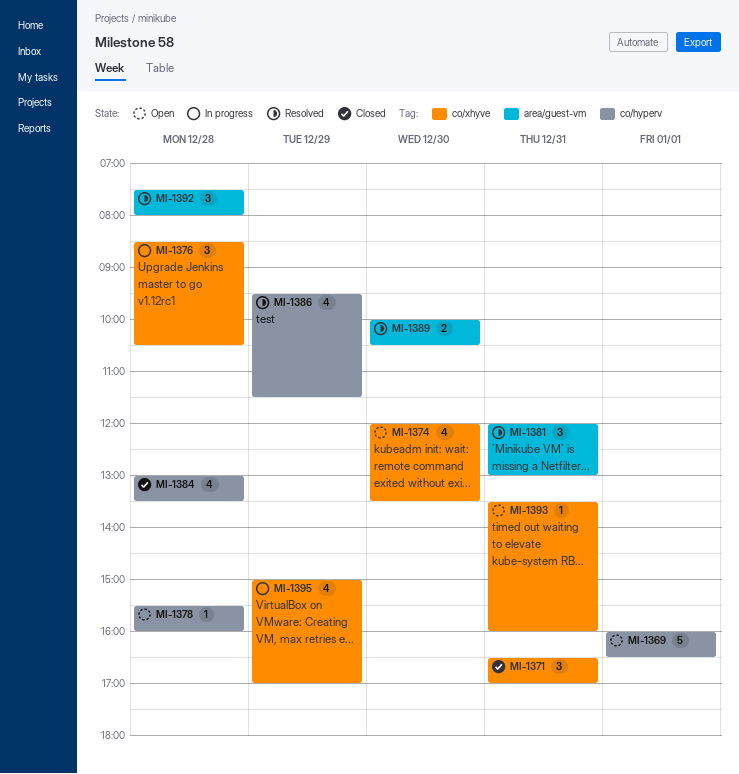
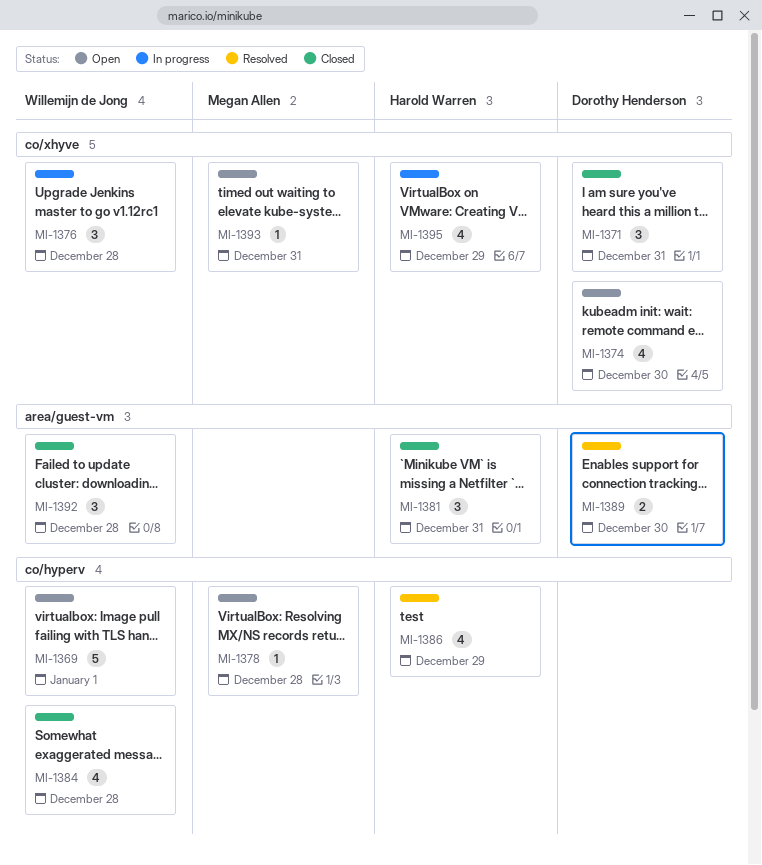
MI-1381, status: Resolved -> Closed
MI-1392, status: Resolved -> Closed

